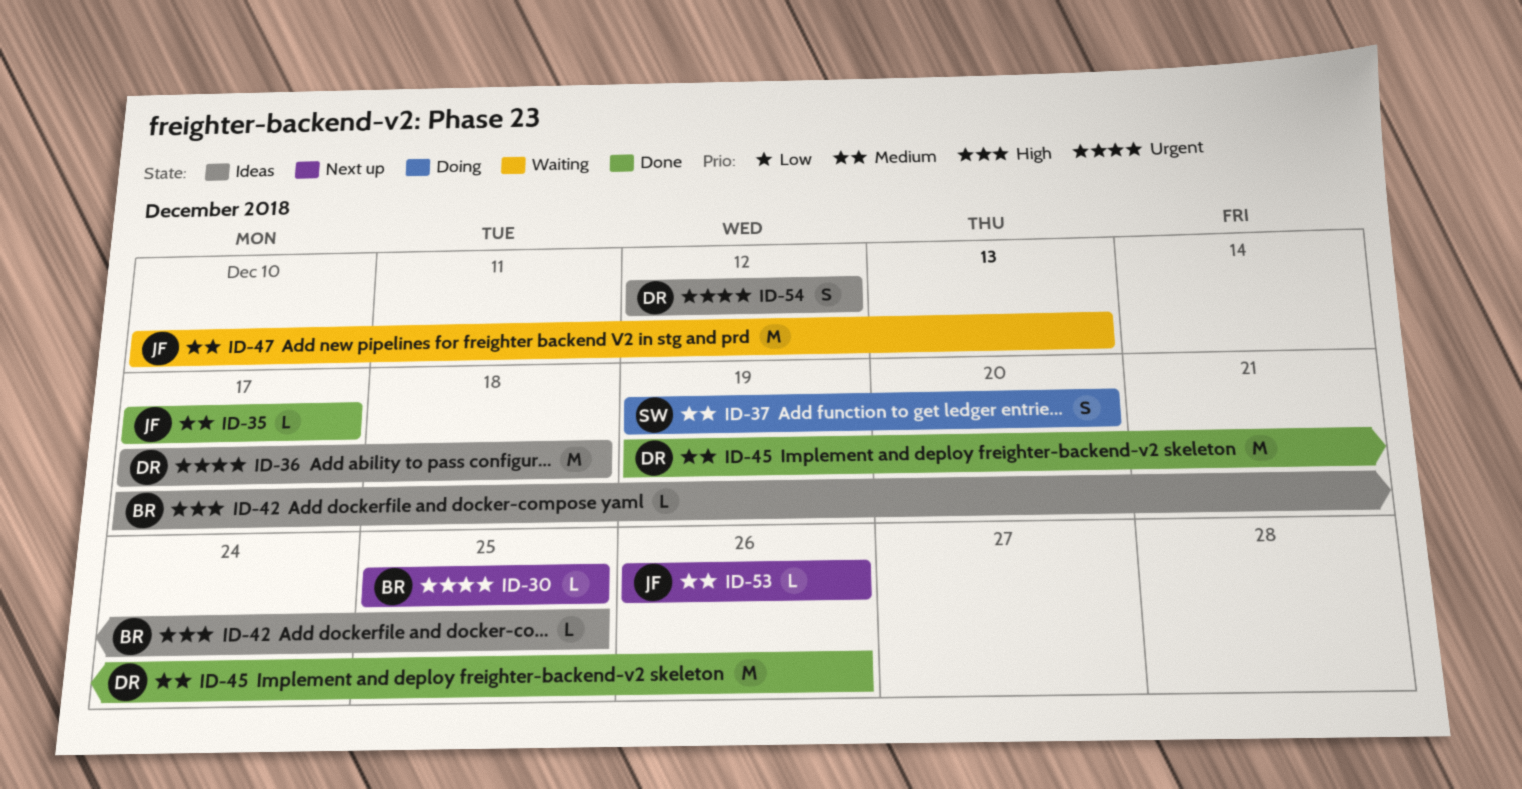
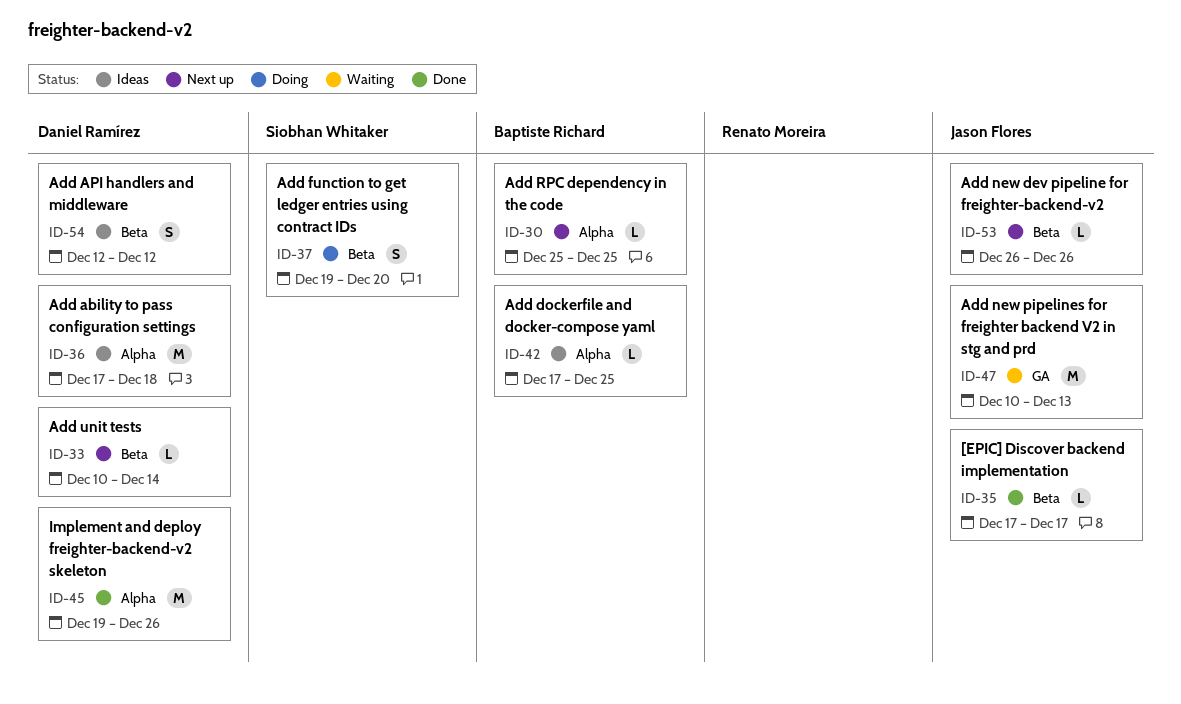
ID-33: none -> present

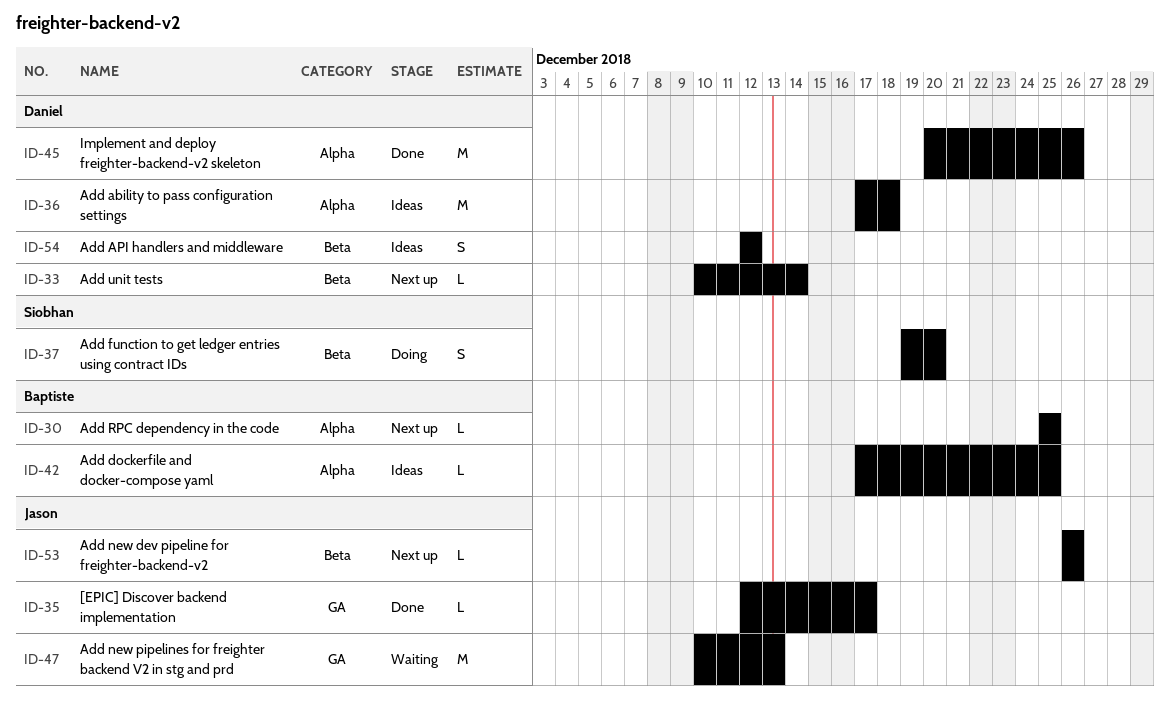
ID-35, label: Beta -> GA
ID-35, start: Dec 17 -> Dec 12
ID-45, start: Dec 19 -> Dec 20

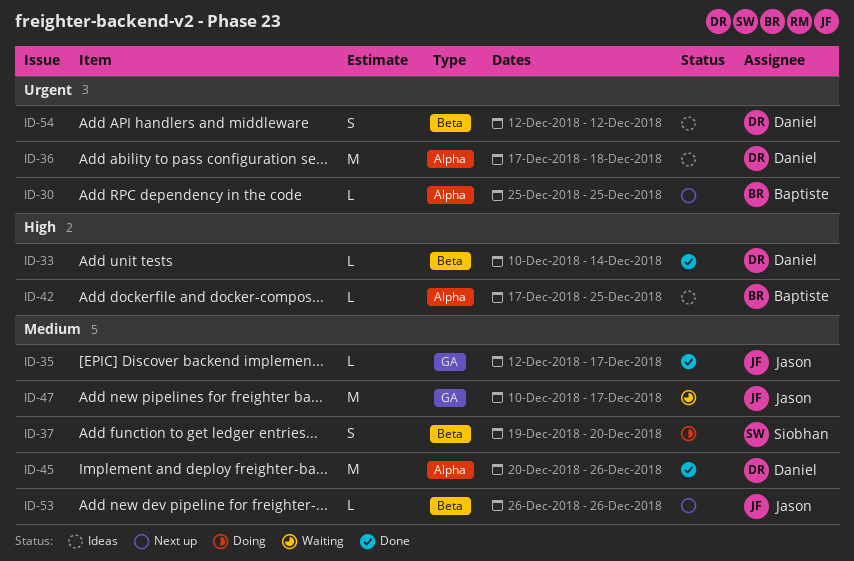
ID-33, status: Next up -> Done
ID-47, due: Dec 13 -> Dec 17

